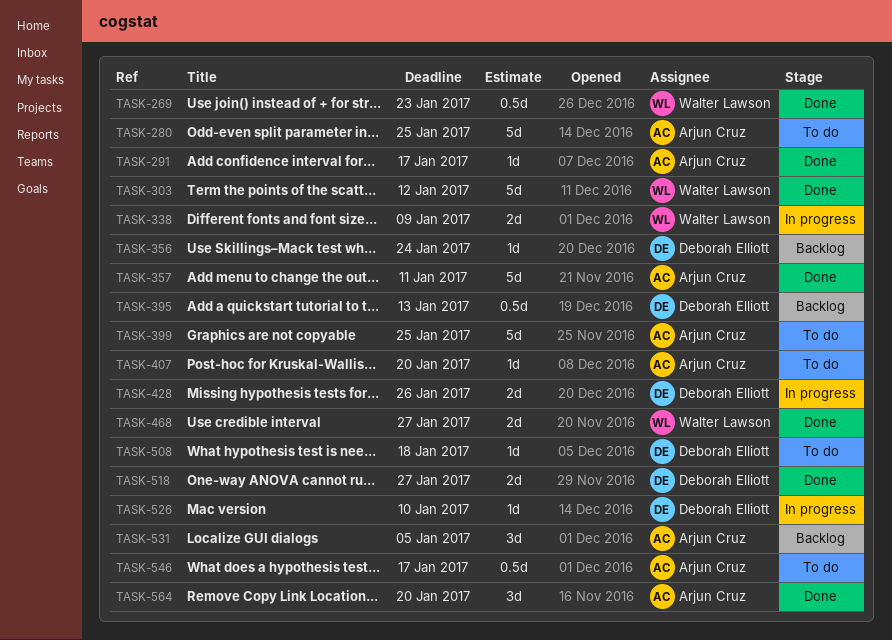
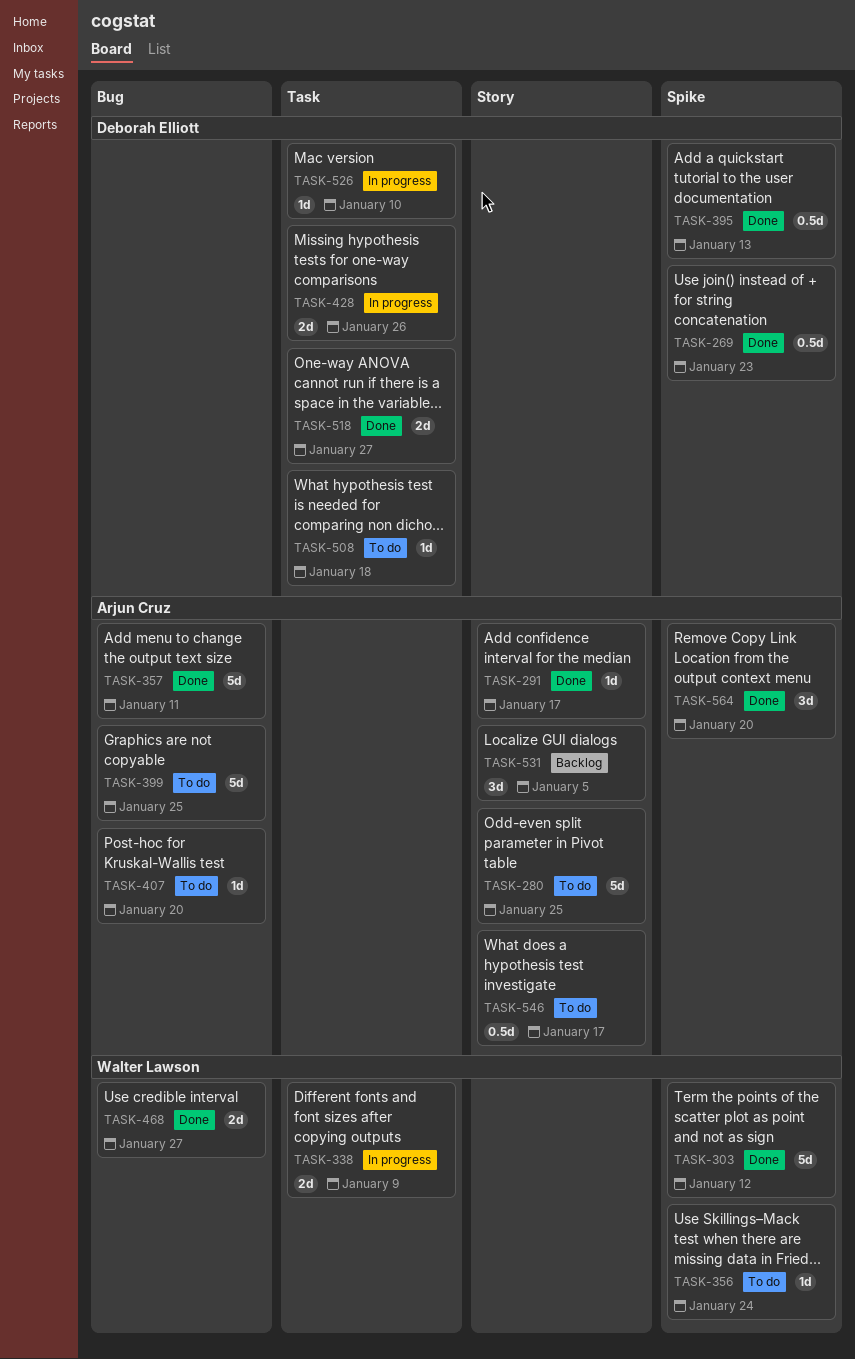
TASK-269, owner: Walter Lawson -> Deborah Elliott
TASK-356, status: Backlog -> To do
TASK-356, owner: Deborah Elliott -> Walter Lawson
TASK-395, status: Backlog -> Done

